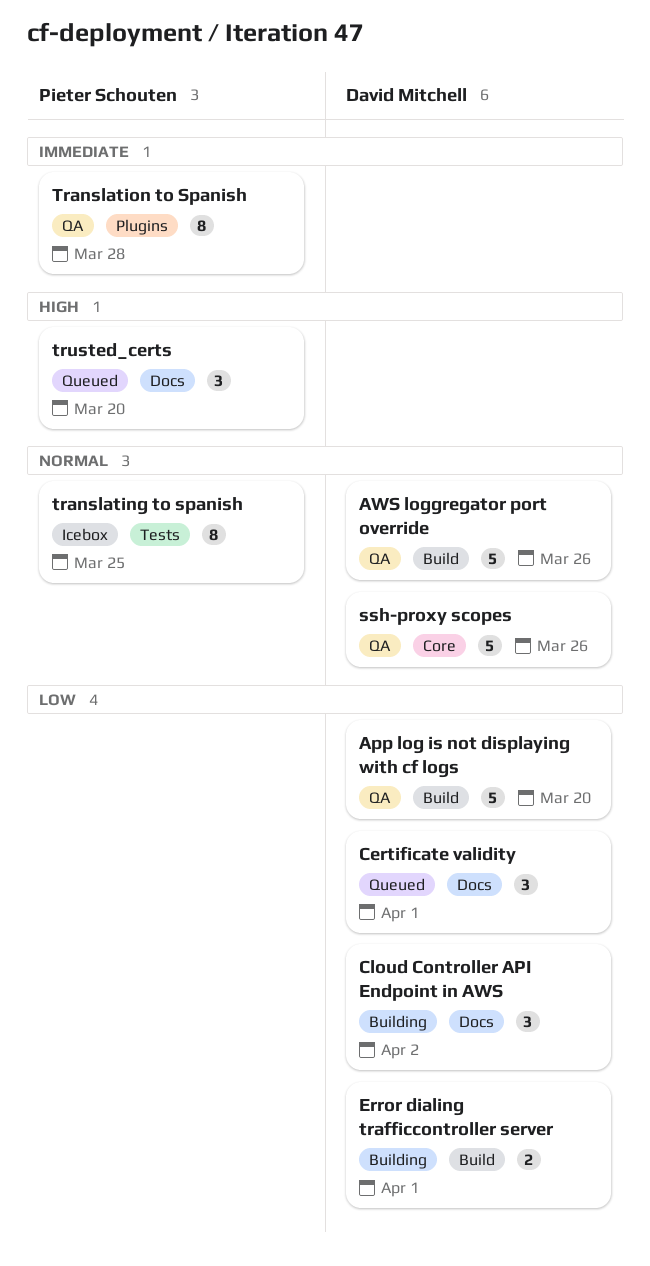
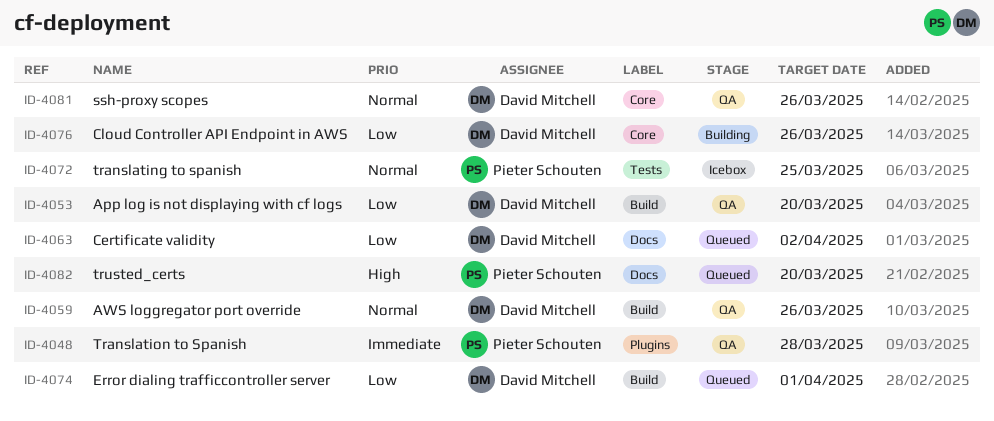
Certificate validity, due: Apr 1 -> Apr 2
Cloud Controller API Endpoint in AWS, label: Docs -> Core
Cloud Controller API Endpoint in AWS, due: Apr 2 -> Mar 26
Error dialing trafficcontroller server, status: Building -> Queued

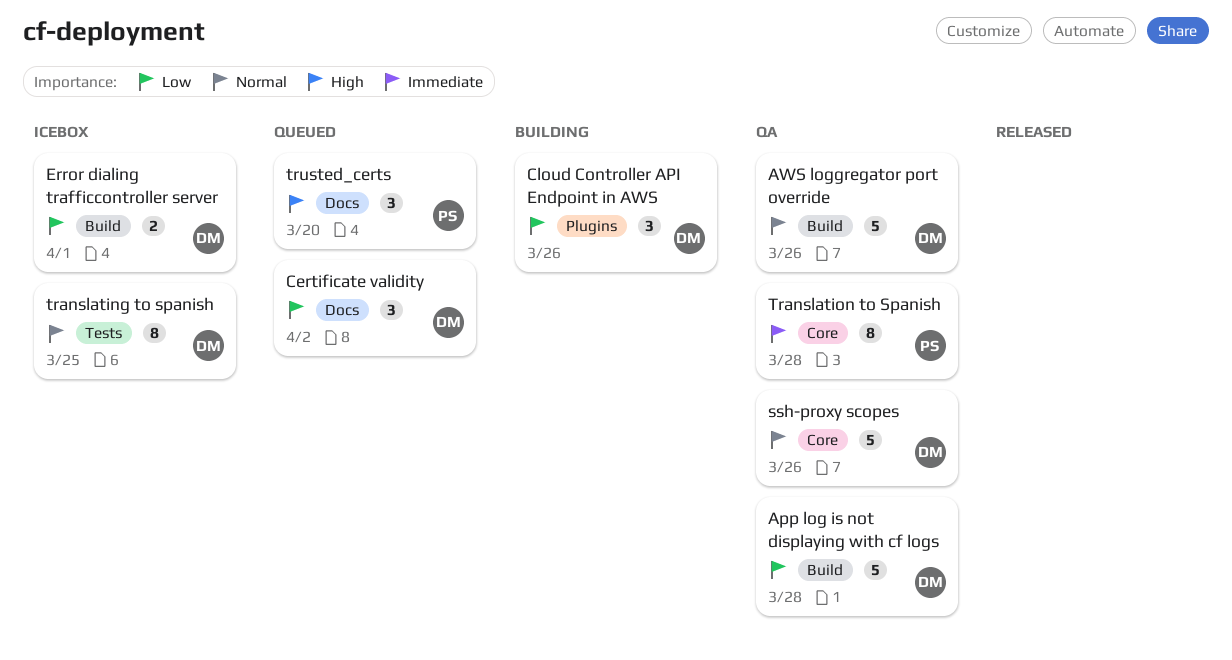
App log is not displaying with cf logs, due: Mar 20 -> Mar 28
Cloud Controller API Endpoint in AWS, label: Core -> Plugins
Error dialing trafficcontroller server, status: Queued -> Icebox
translating to spanish, owner: Pieter Schouten -> David Mitchell
Translation to Spanish, label: Plugins -> Core

